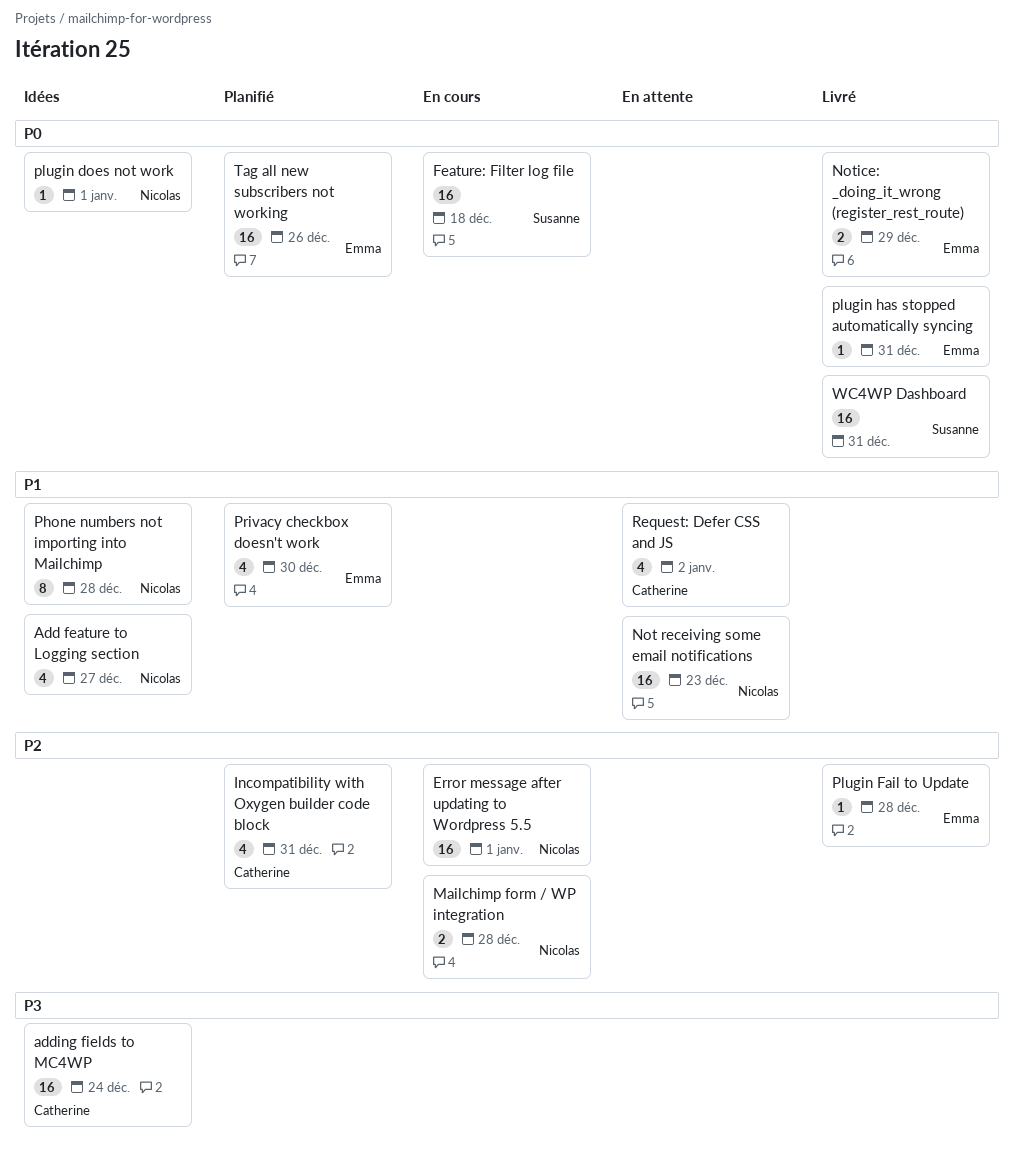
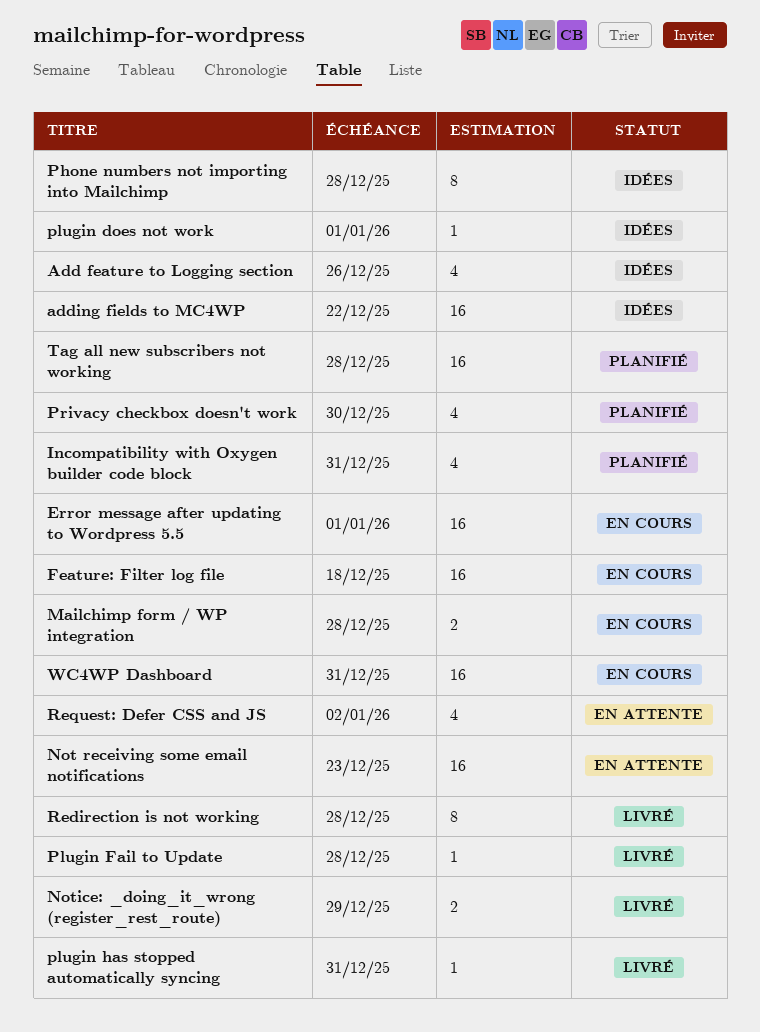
Add feature to Logging section, due: Dec 27 -> Dec 26
adding fields to MC4WP, due: Dec 24 -> Dec 22
Redirection is not working: none -> present
Tag all new subscribers not working, due: Dec 26 -> Dec 28
WC4WP Dashboard, status: Livré -> En cours

